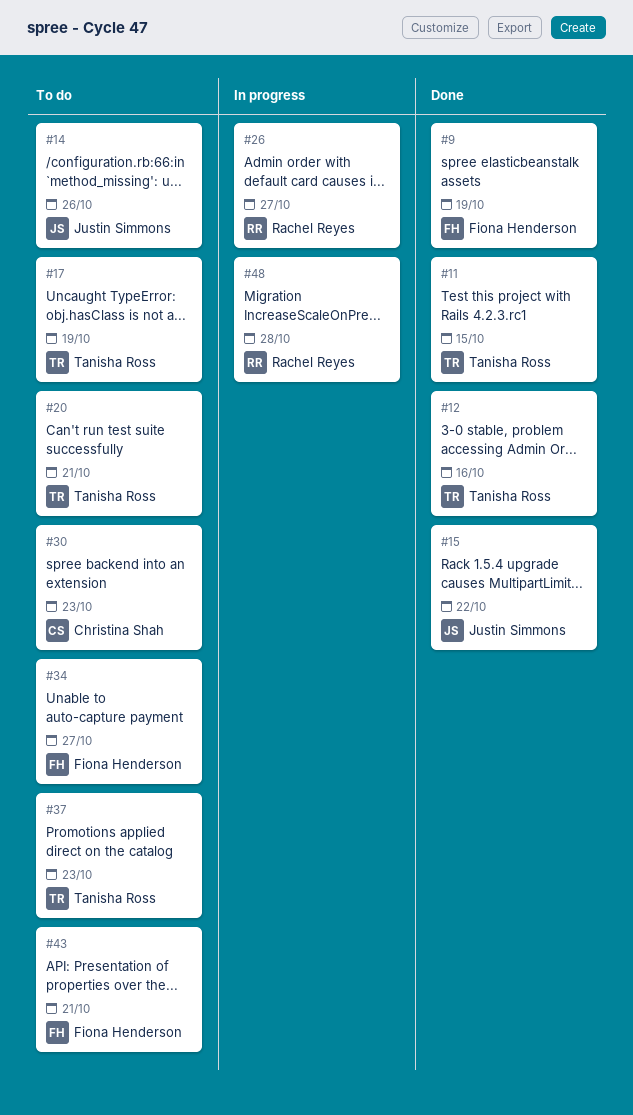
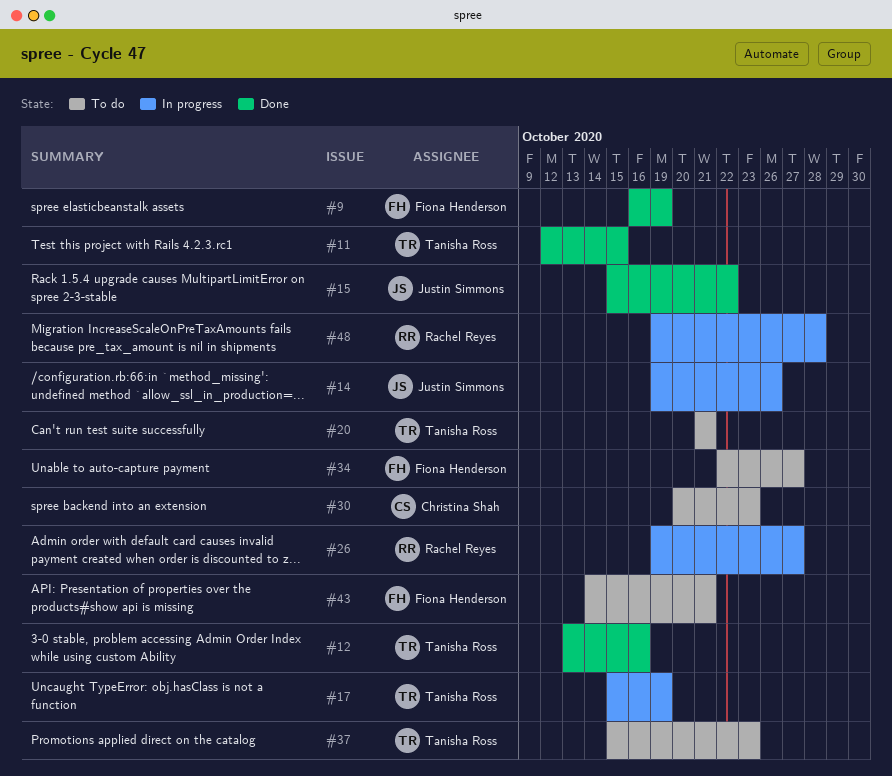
#14, status: To do -> In progress
#17, status: To do -> In progress

